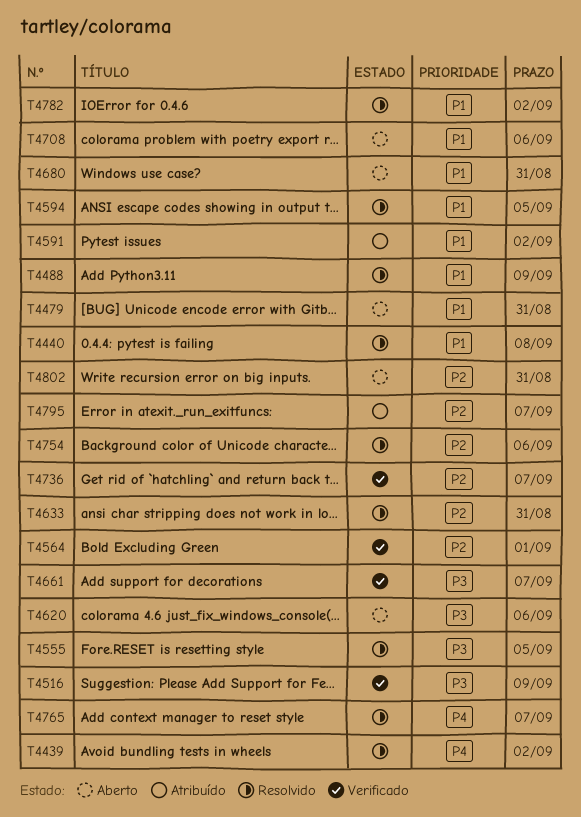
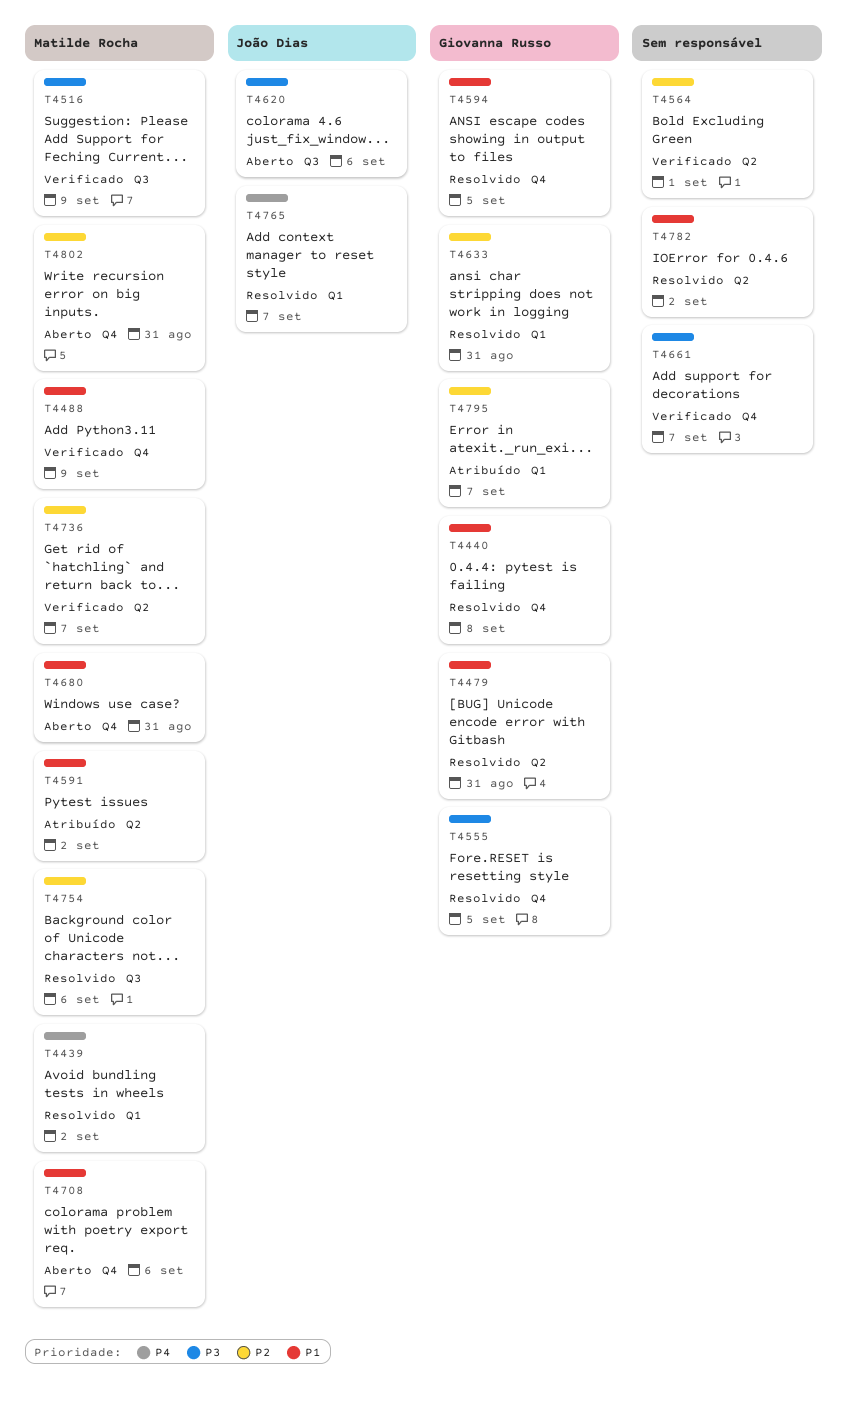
T4479, status: Aberto -> Resolvido
T4488, status: Resolvido -> Verificado

